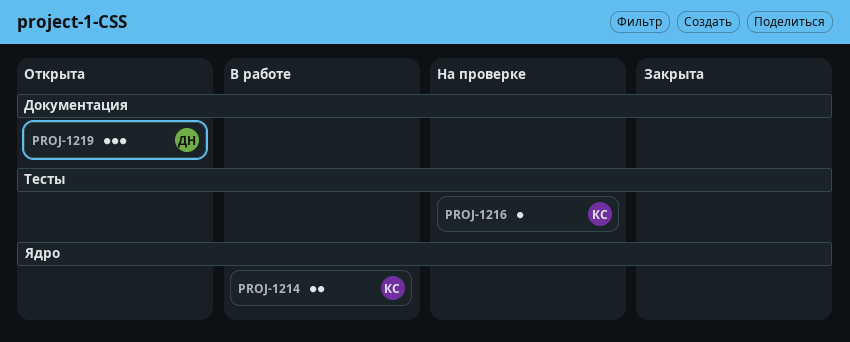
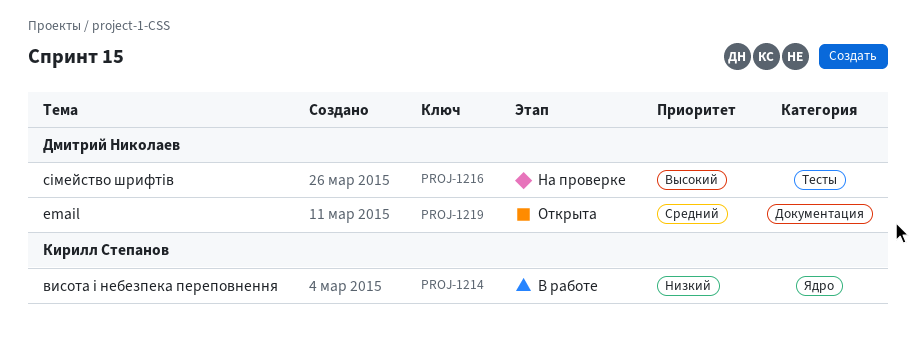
PROJ-1216, owner: Кирилл Степанов -> Дмитрий Николаев

